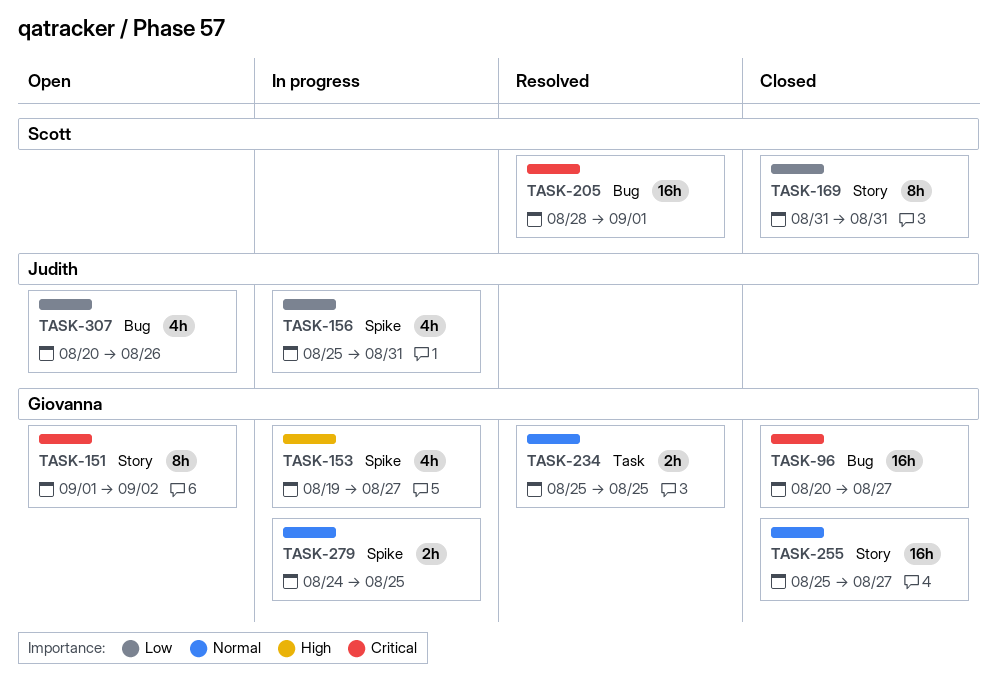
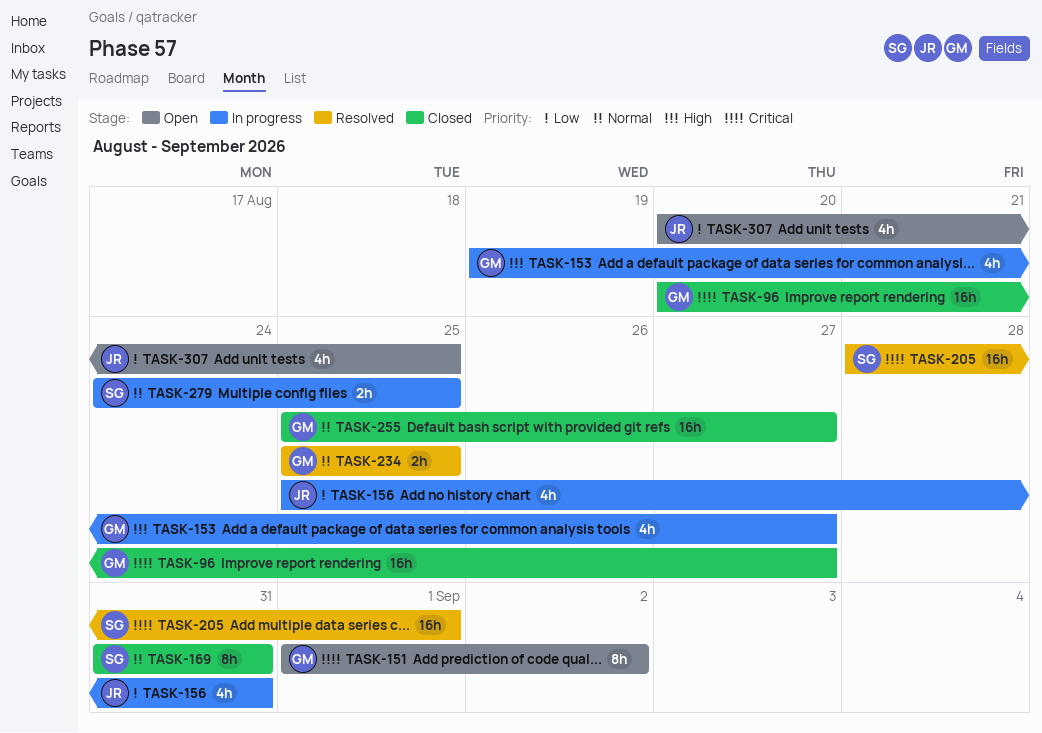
TASK-169, priority: Low -> Normal
TASK-279, owner: Giovanna -> Scott
TASK-307, due: Aug 26 -> Aug 25

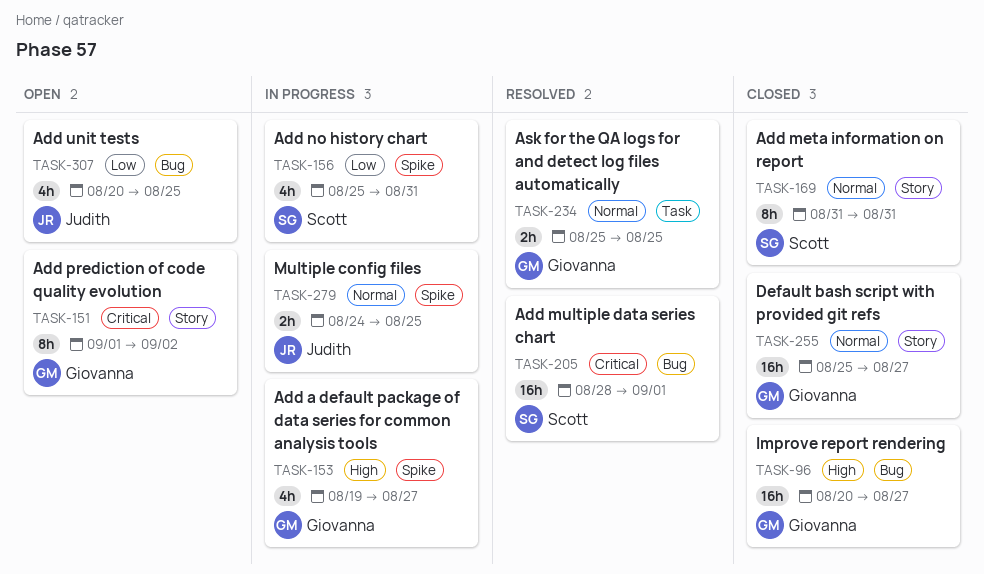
TASK-96, priority: Critical -> High
TASK-156, owner: Judith -> Scott
TASK-279, owner: Scott -> Judith

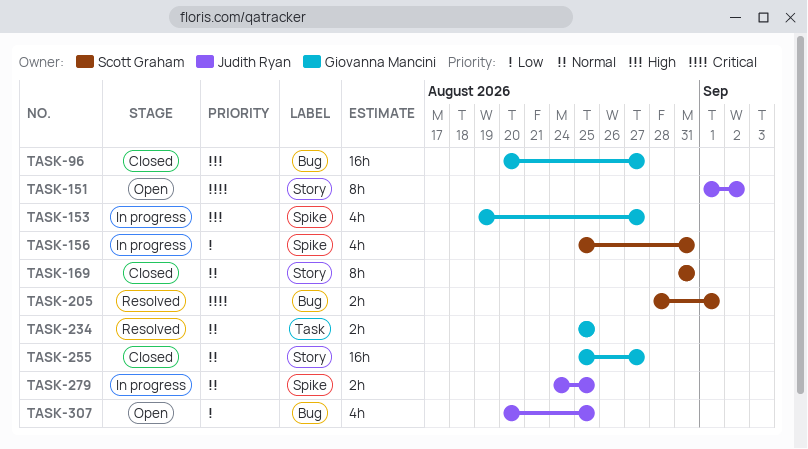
TASK-151, owner: Giovanna Mancini -> Judith Ryan
TASK-205, estimate: 16h -> 2h

